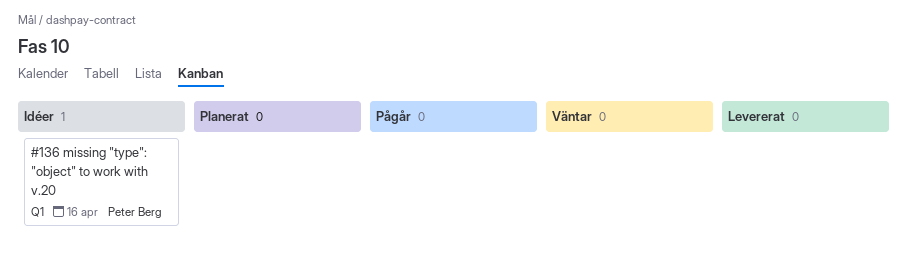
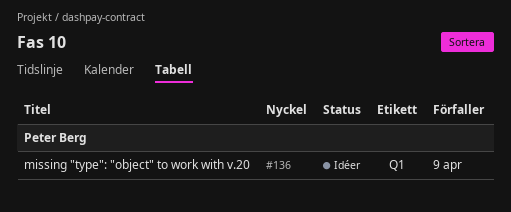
#136, due: Apr 16 -> Apr 9

